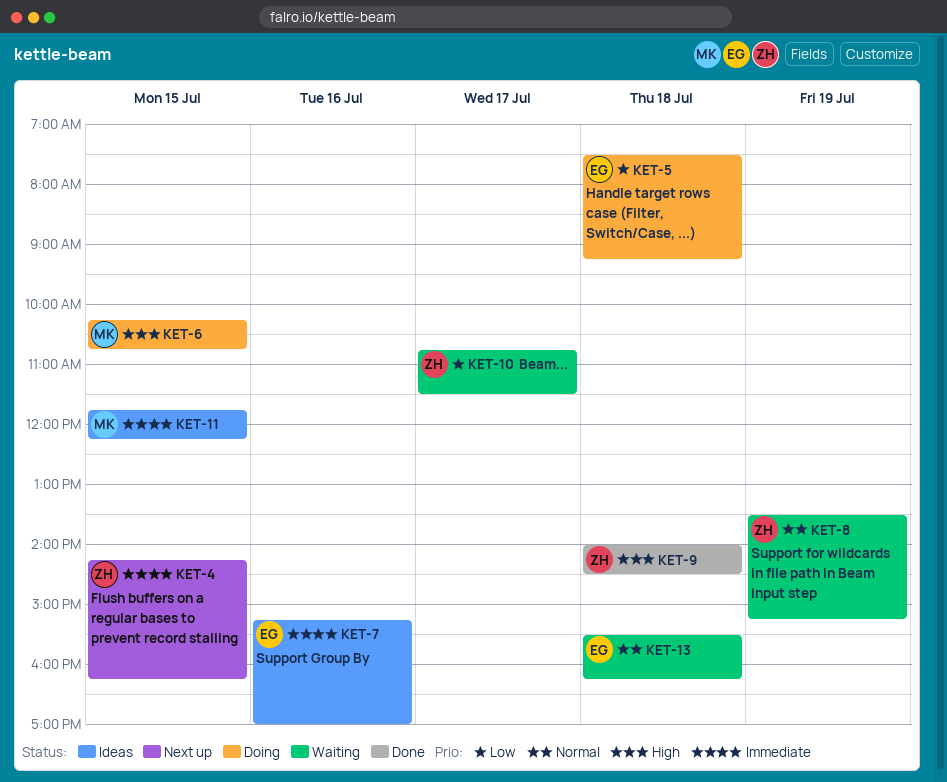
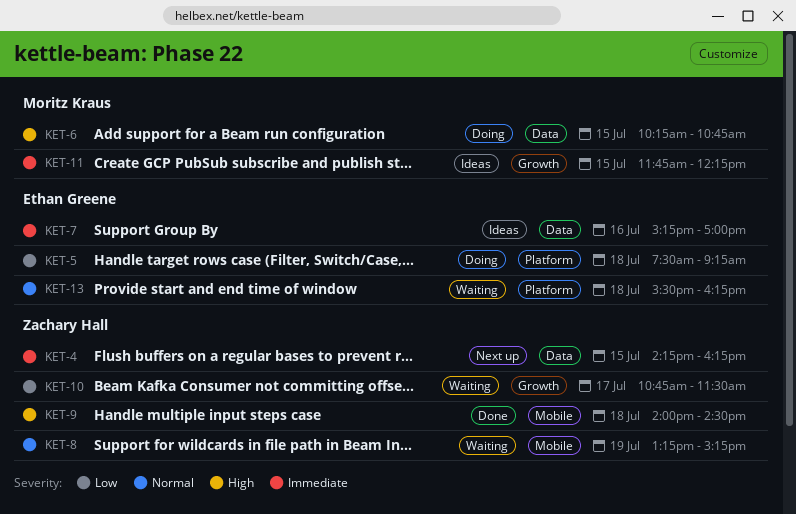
KET-8, begins: 13:30 -> 13:15

